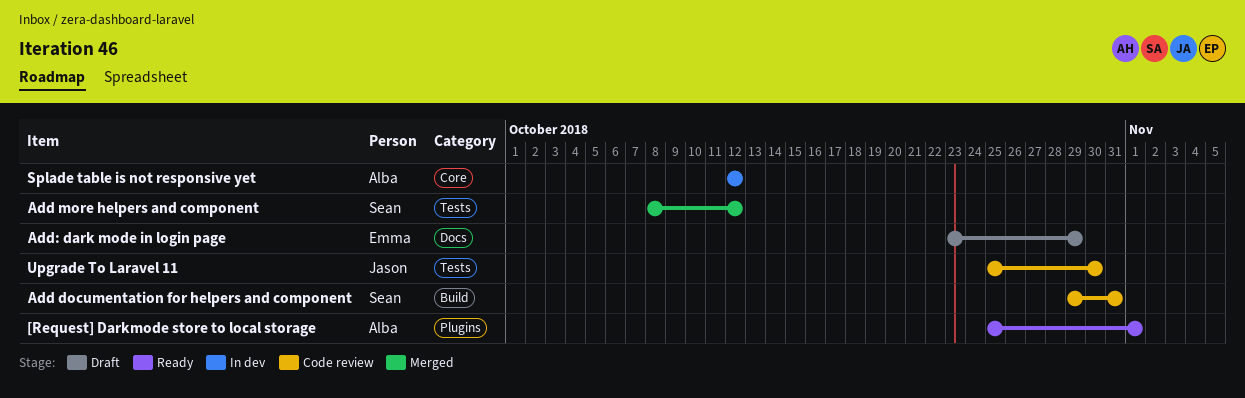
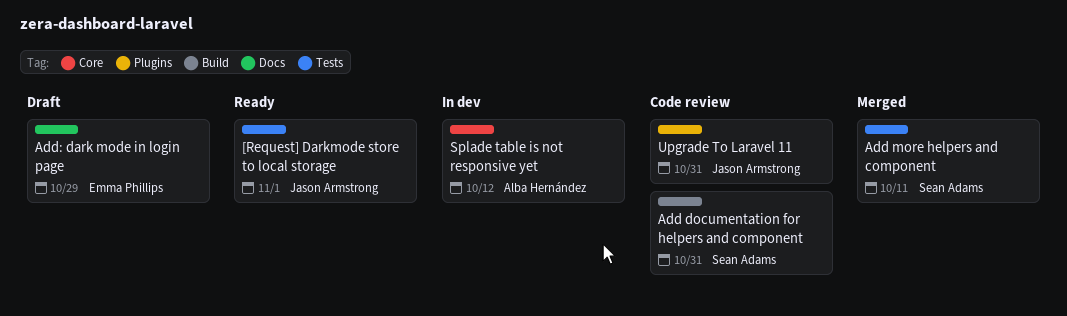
[Request] Darkmode store to local storage, owner: Alba Hernández -> Jason Armstrong
[Request] Darkmode store to local storage, label: Plugins -> Tests
Add more helpers and component, due: Oct 12 -> Oct 11
Upgrade To Laravel 11, label: Tests -> Plugins
Upgrade To Laravel 11, due: Oct 30 -> Oct 31

